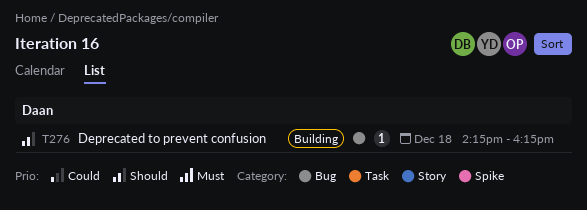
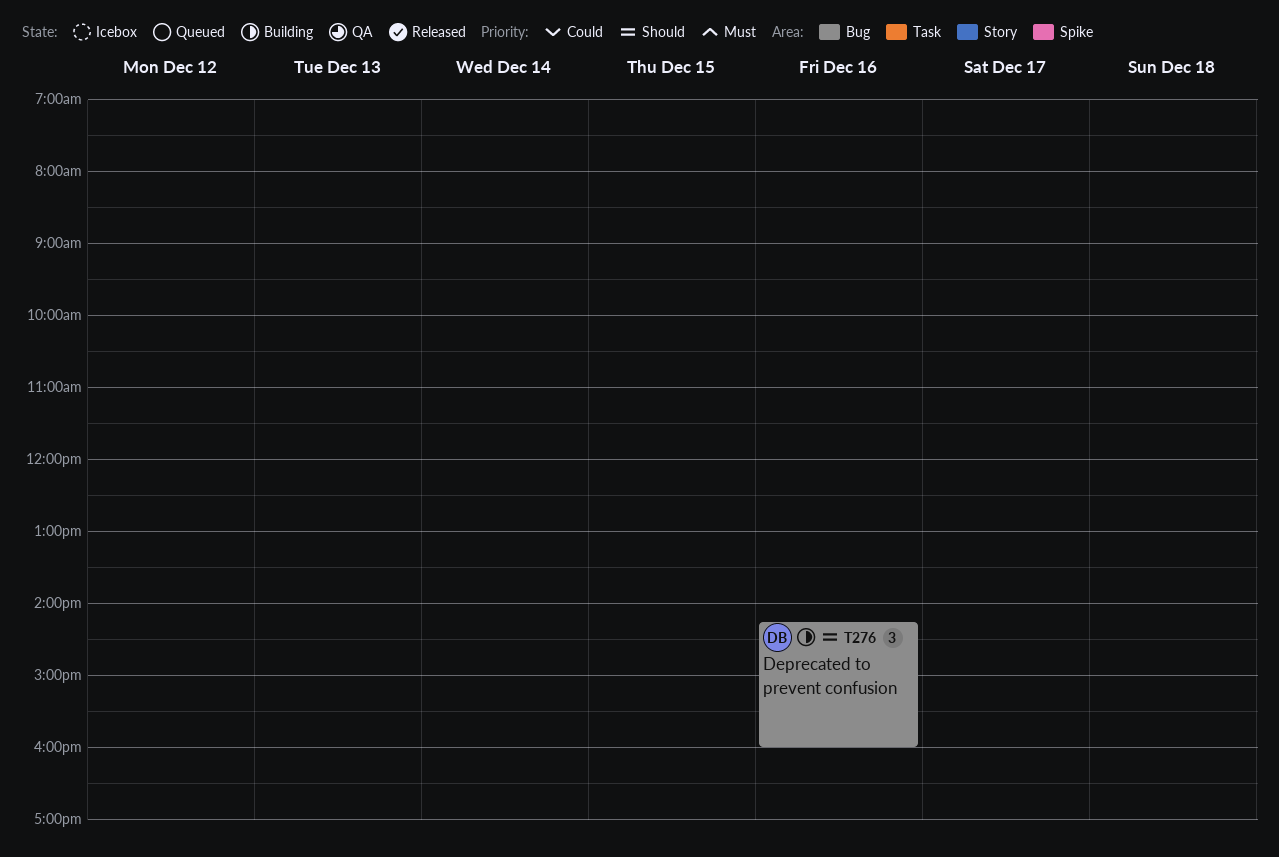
T276, estimate: 1 -> 3
T276, day: Dec 18 -> Dec 16
T276, ends: 16:15 -> 16:00

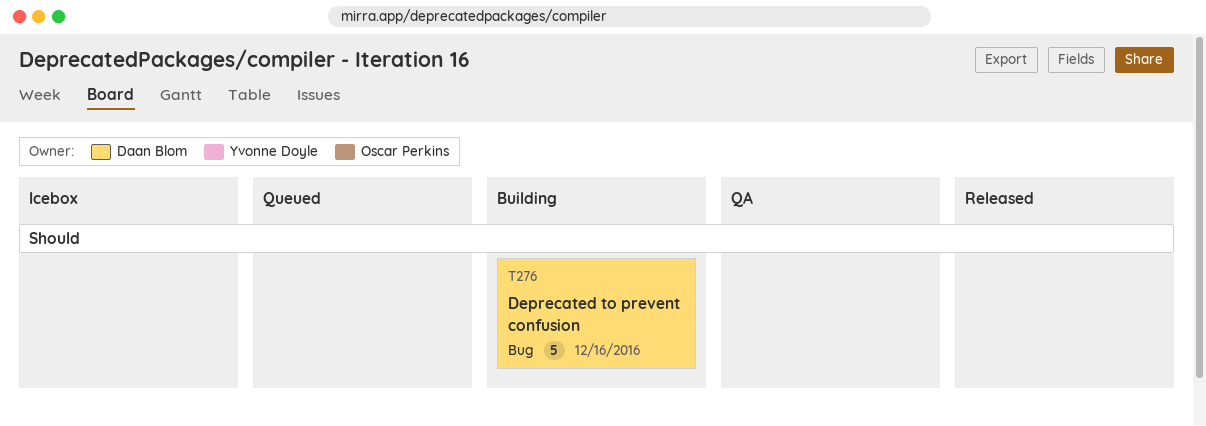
T276, estimate: 3 -> 5

